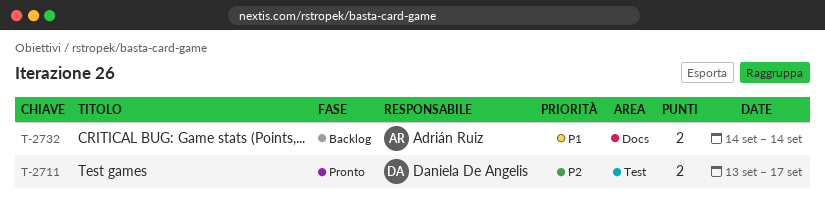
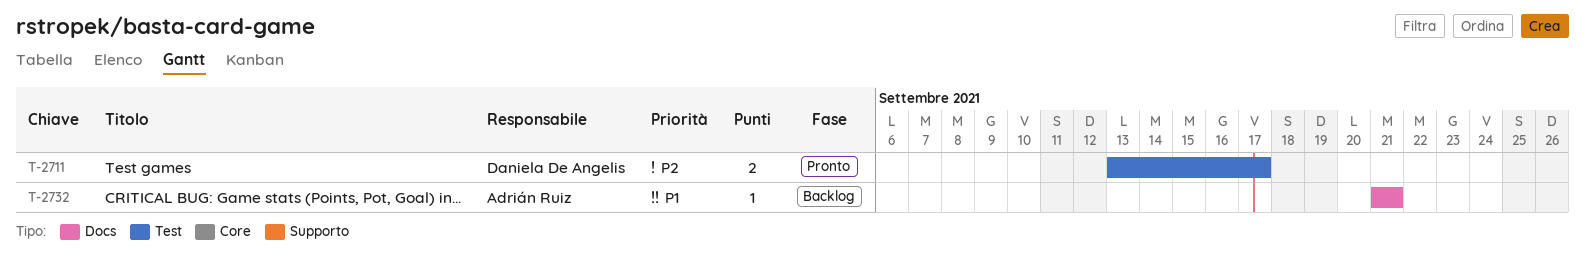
T-2732, estimate: 2 -> 1
T-2732, start: Sep 14 -> Sep 21
T-2732, due: Sep 14 -> Sep 21

